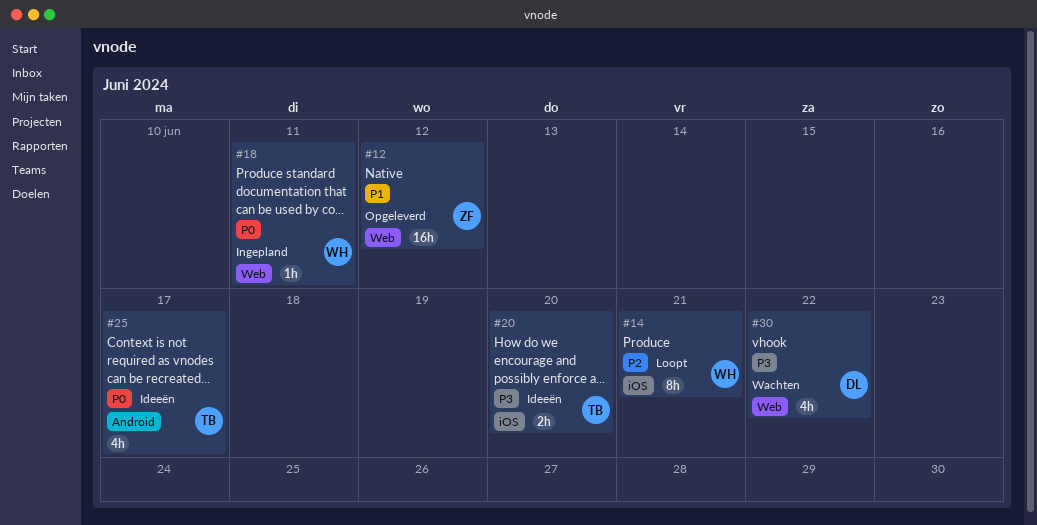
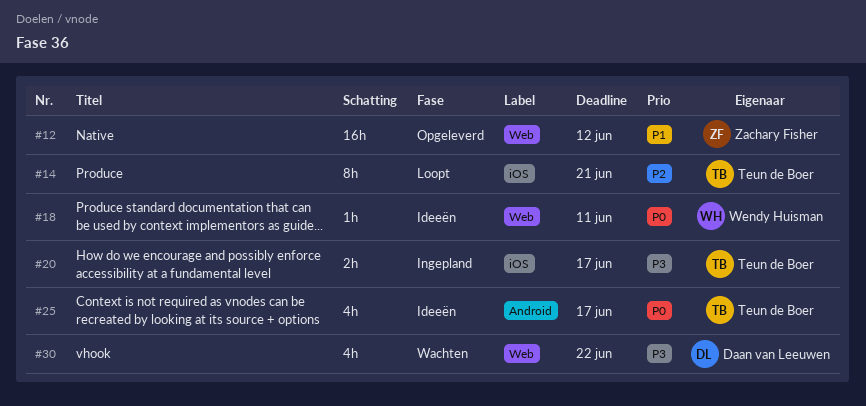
#14, owner: Wendy Huisman -> Teun de Boer
#18, status: Ingepland -> Ideeën
#20, status: Ideeën -> Ingepland
#20, due: Jun 20 -> Jun 17

